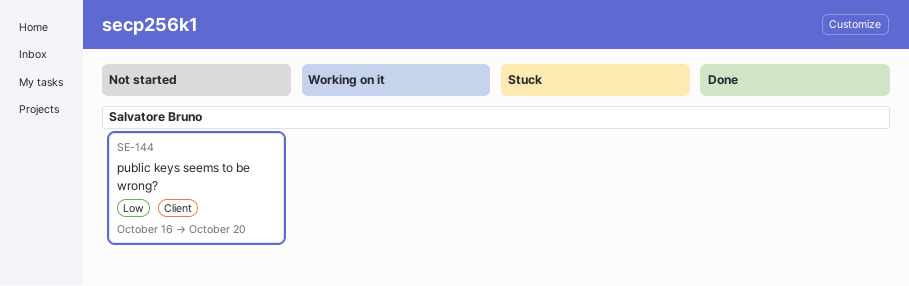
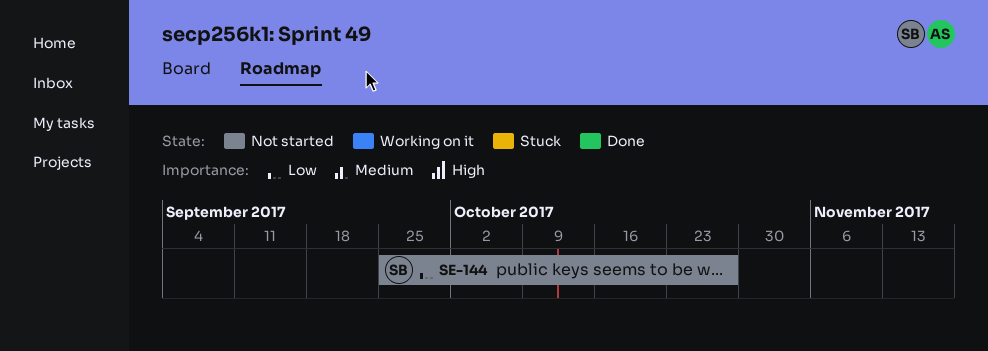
SE-144, start: Oct 16 -> Sep 25
SE-144, due: Oct 20 -> Oct 27

